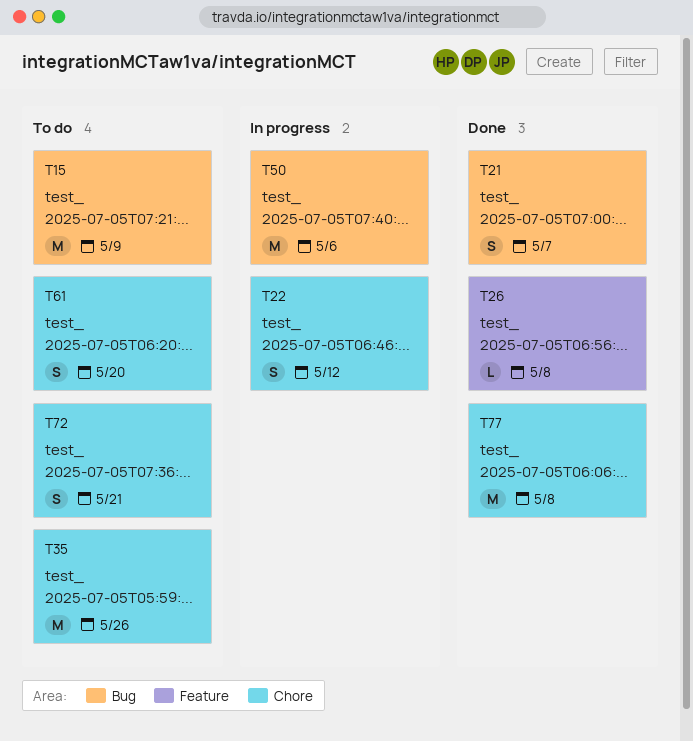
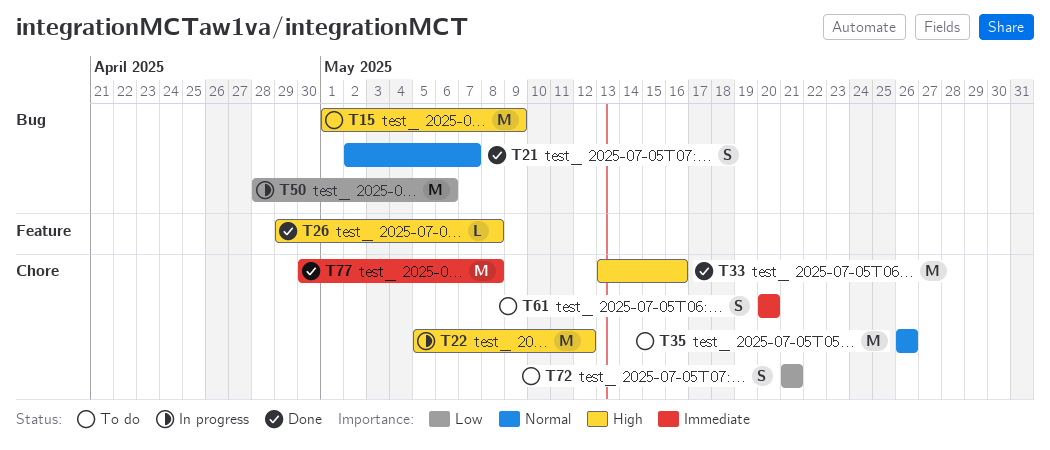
T22, estimate: S -> M
T33: none -> present

